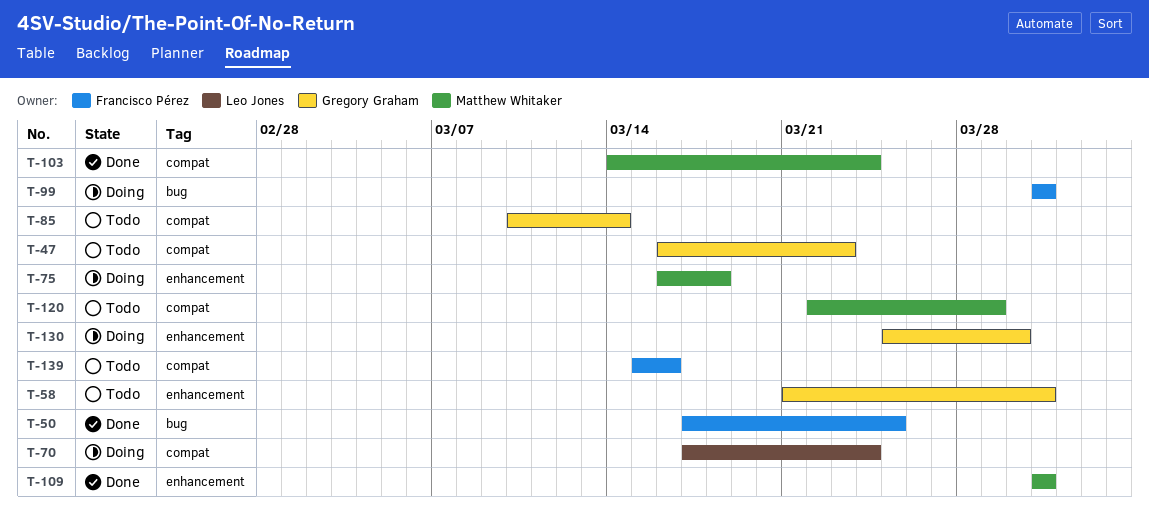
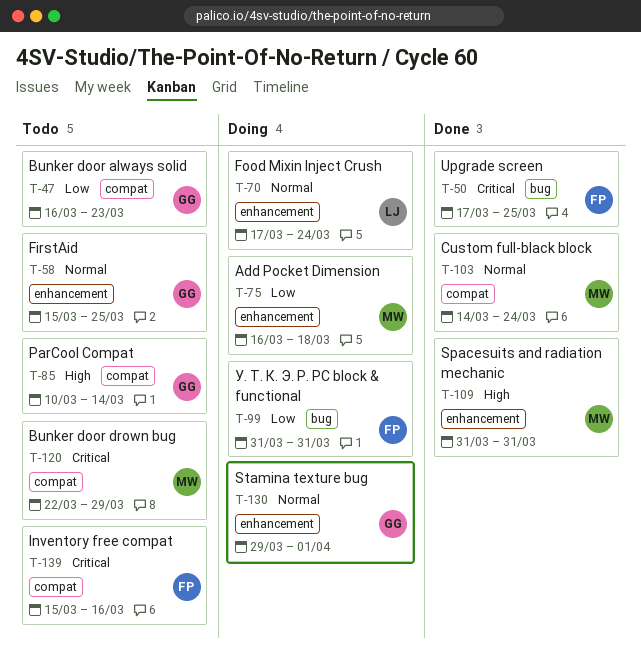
T-58, start: Mar 21 -> Mar 15
T-58, due: Mar 31 -> Mar 25
T-70, label: compat -> enhancement
T-130, start: Mar 25 -> Mar 29
T-130, due: Mar 30 -> Apr 1

